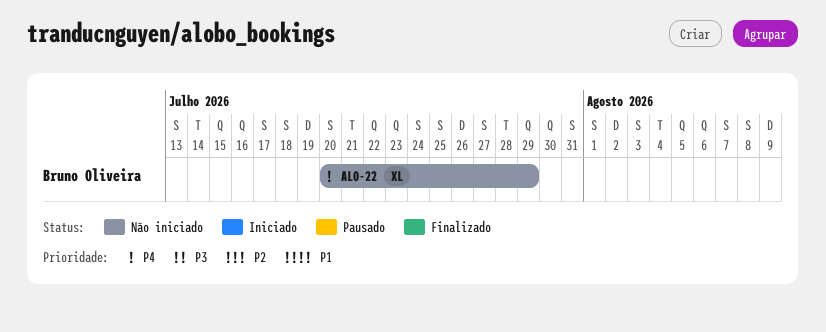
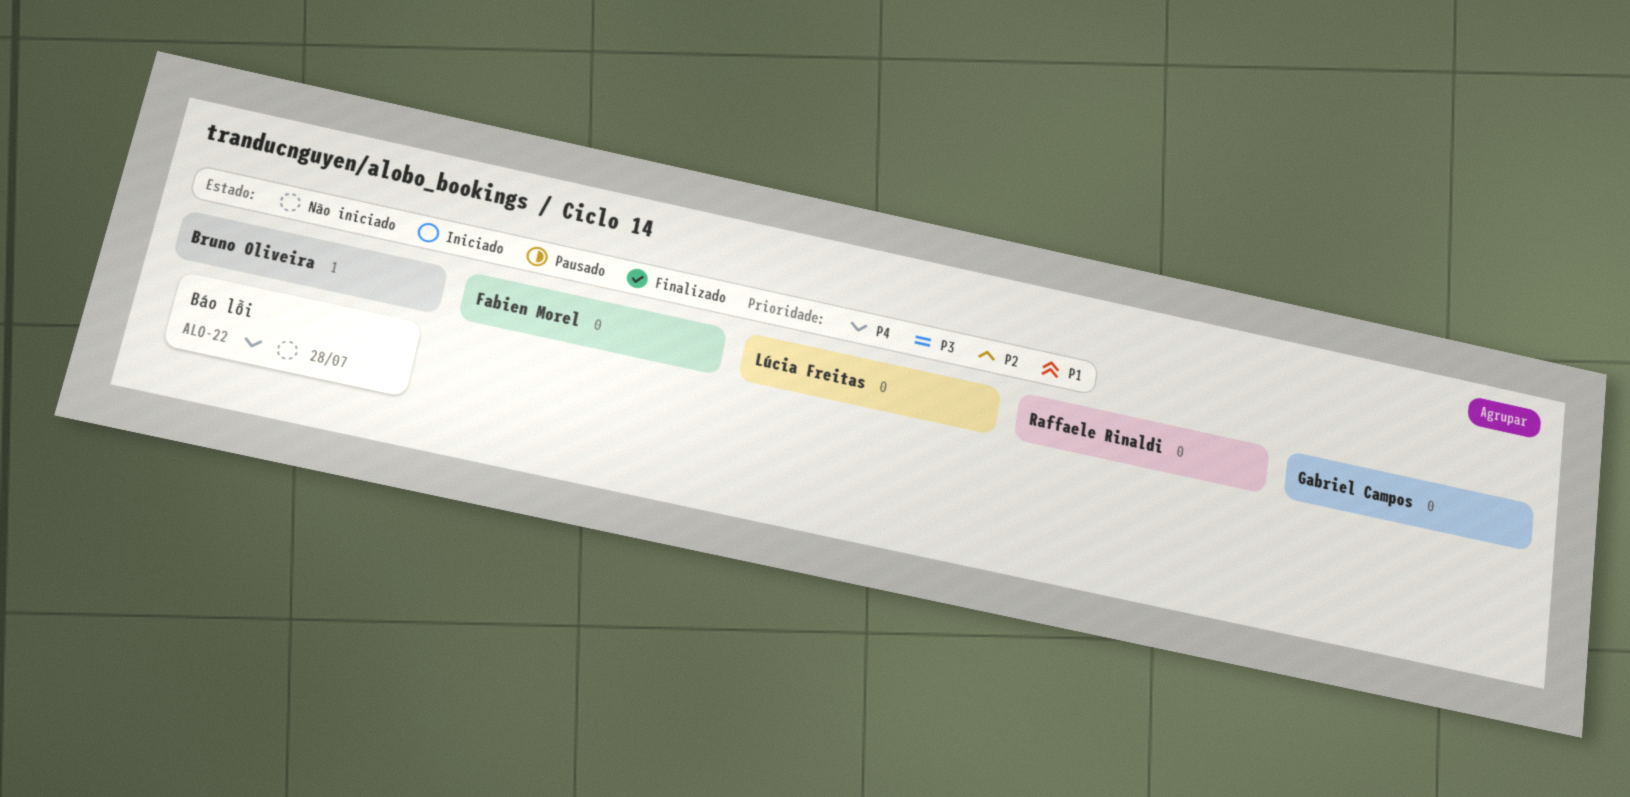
ALO-22, due: Jul 29 -> Jul 28

